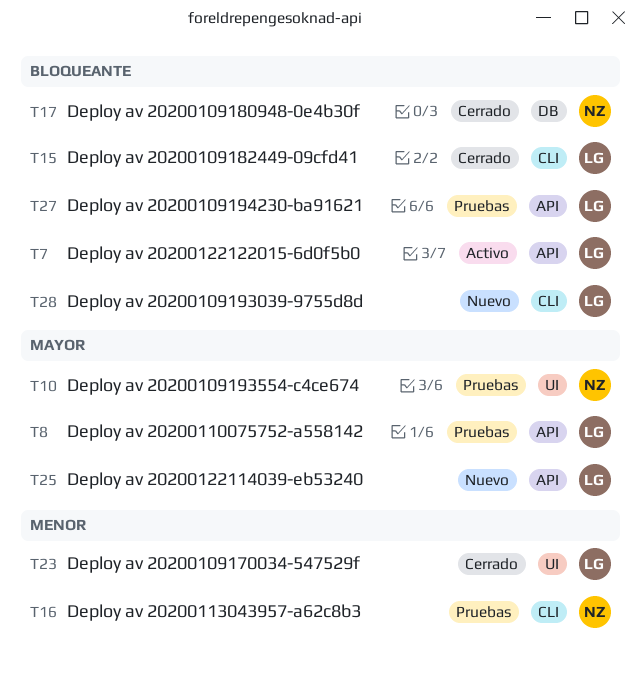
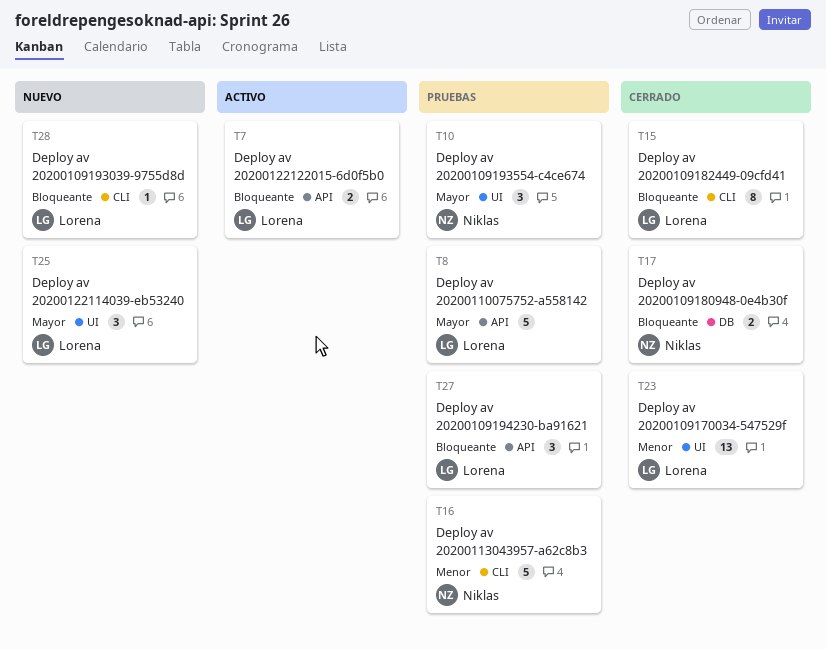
T25, label: API -> UI

